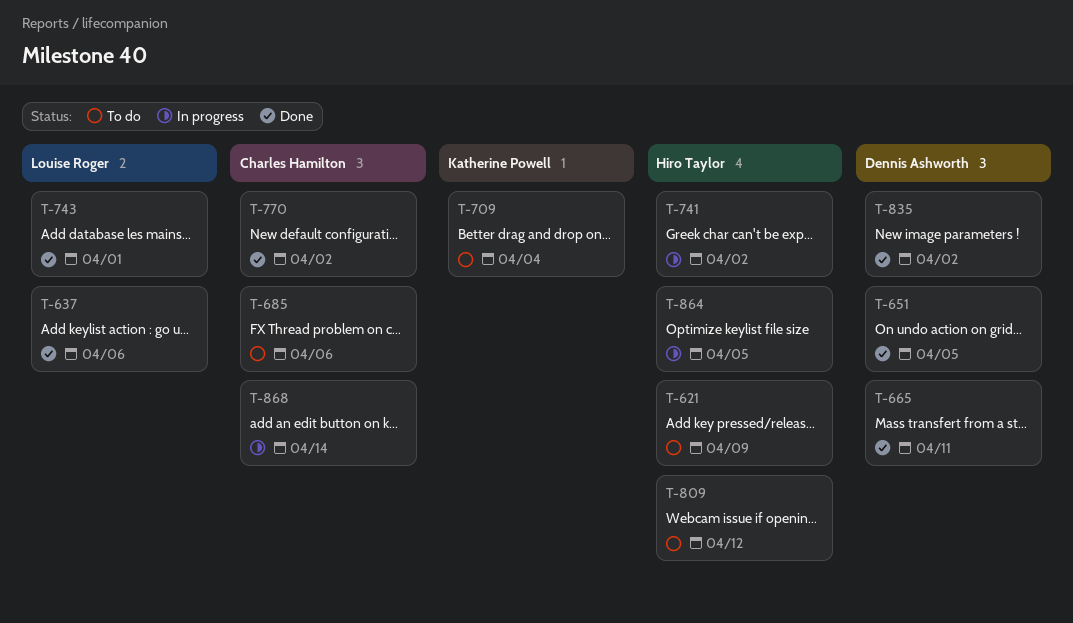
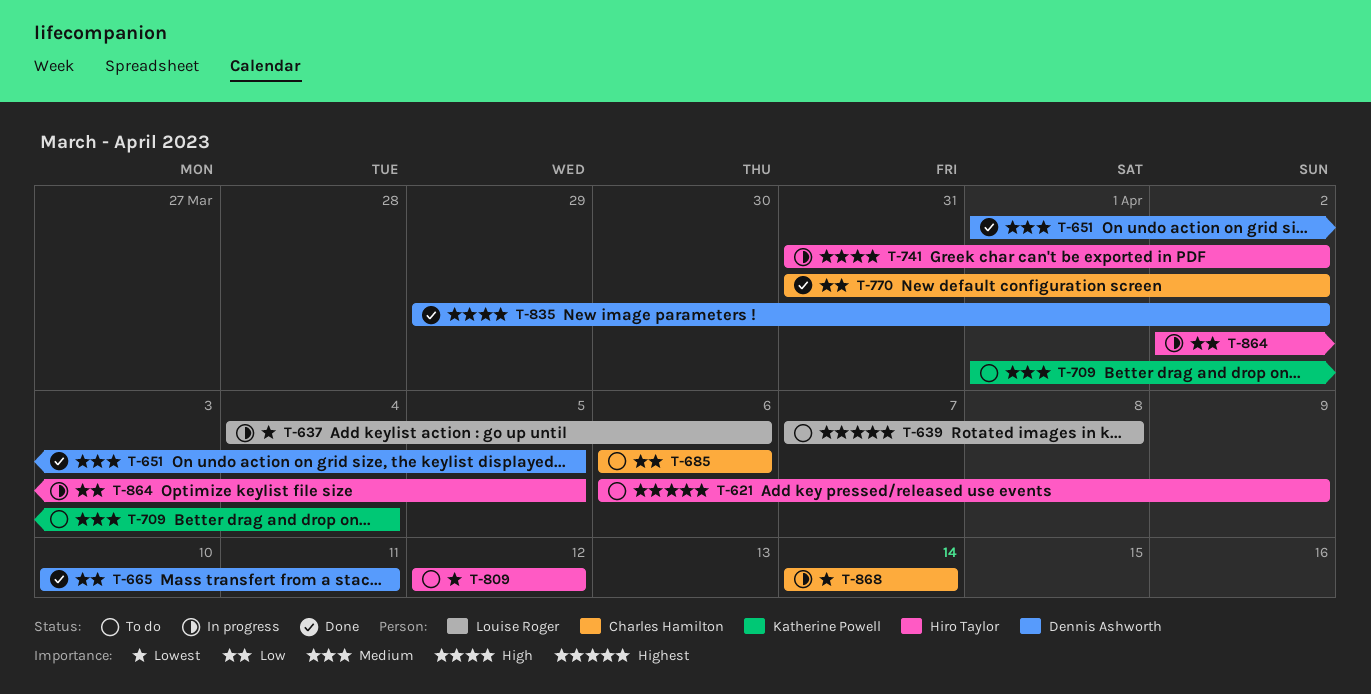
T-637, status: Done -> In progress
T-639: none -> present
T-743: present -> none

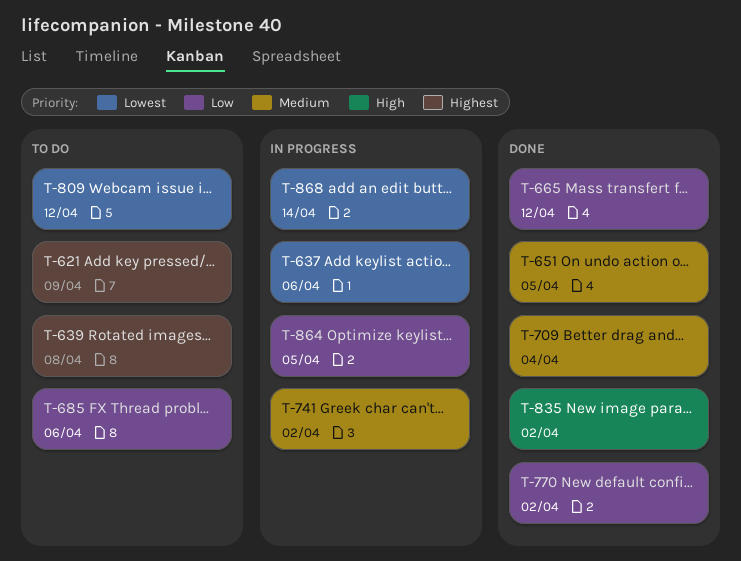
T-665, due: Apr 11 -> Apr 12
T-709, status: To do -> Done
T-741, priority: High -> Medium

